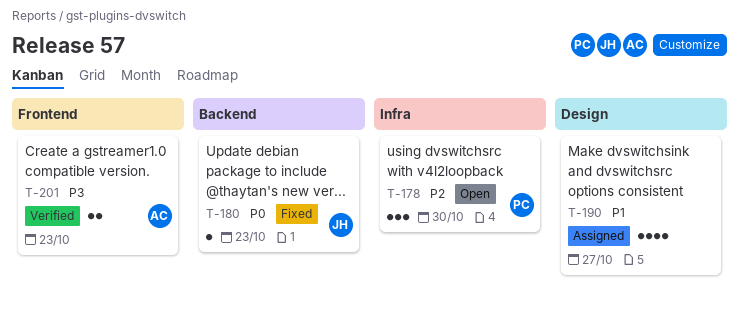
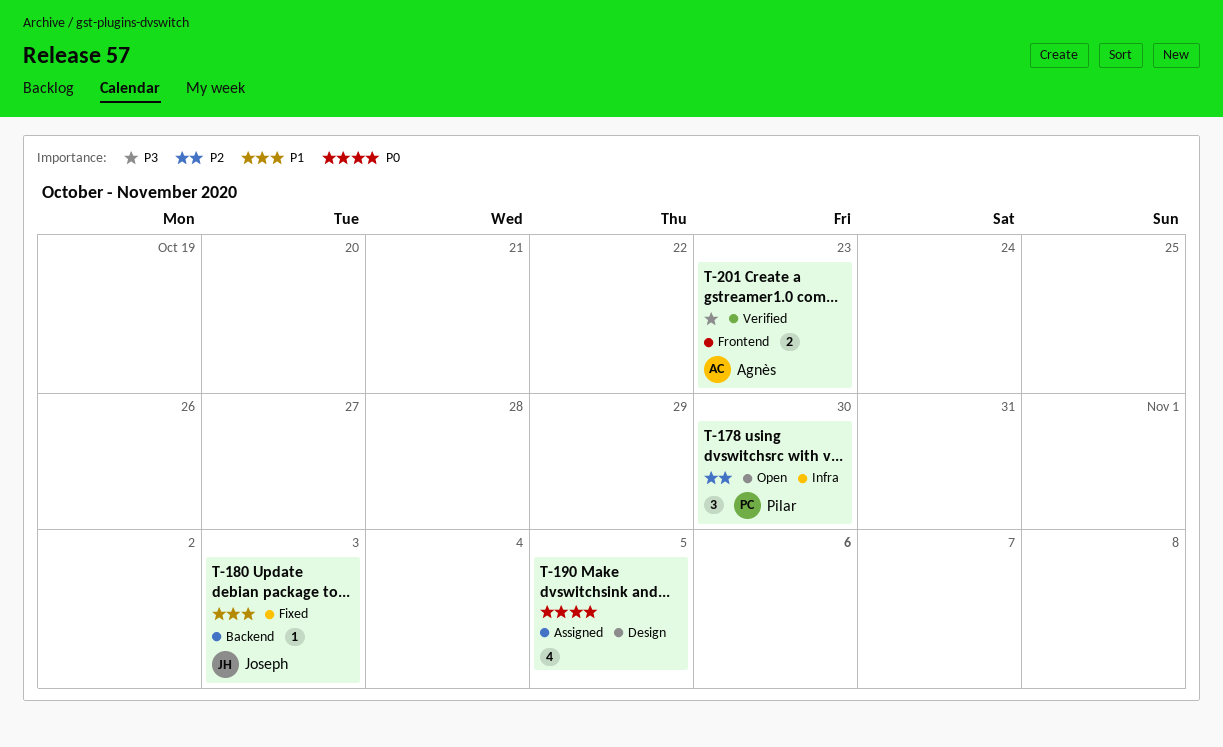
T-180, priority: P0 -> P1
T-180, due: Oct 23 -> Nov 3
T-190, priority: P1 -> P0
T-190, due: Oct 27 -> Nov 5

